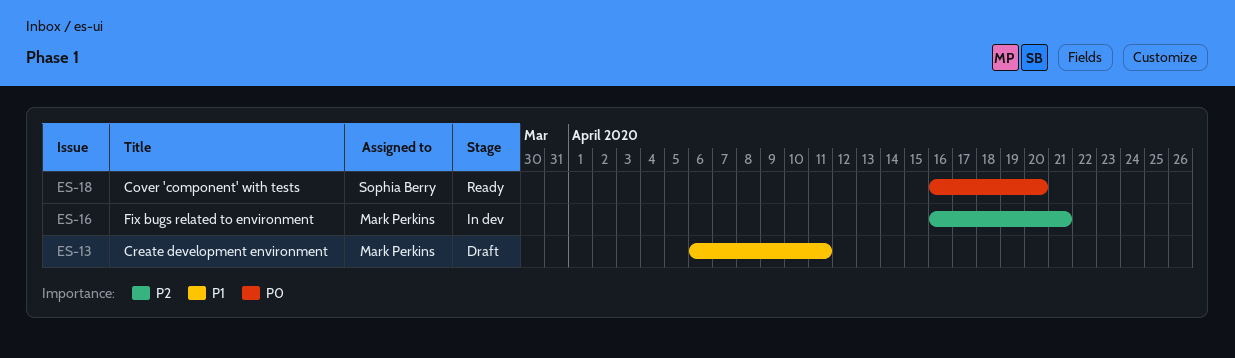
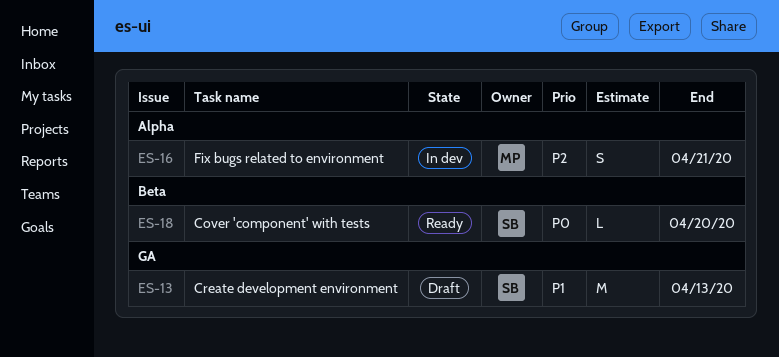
ES-13, owner: Mark Perkins -> Sophia Berry
ES-13, due: Apr 11 -> Apr 13

